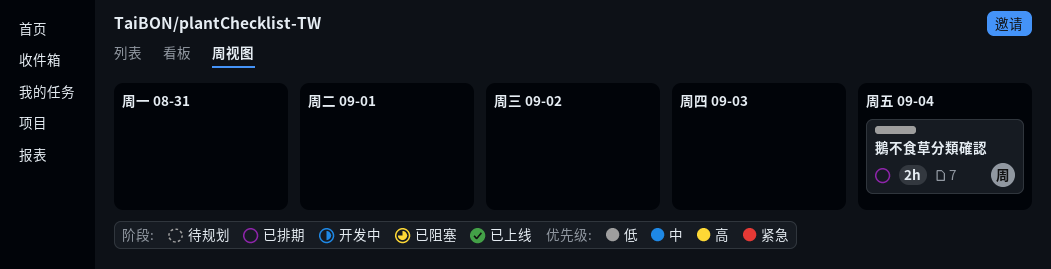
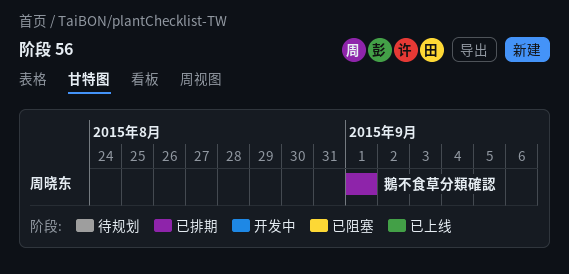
鵝不食草分類確認, due: Sep 4 -> Sep 1

